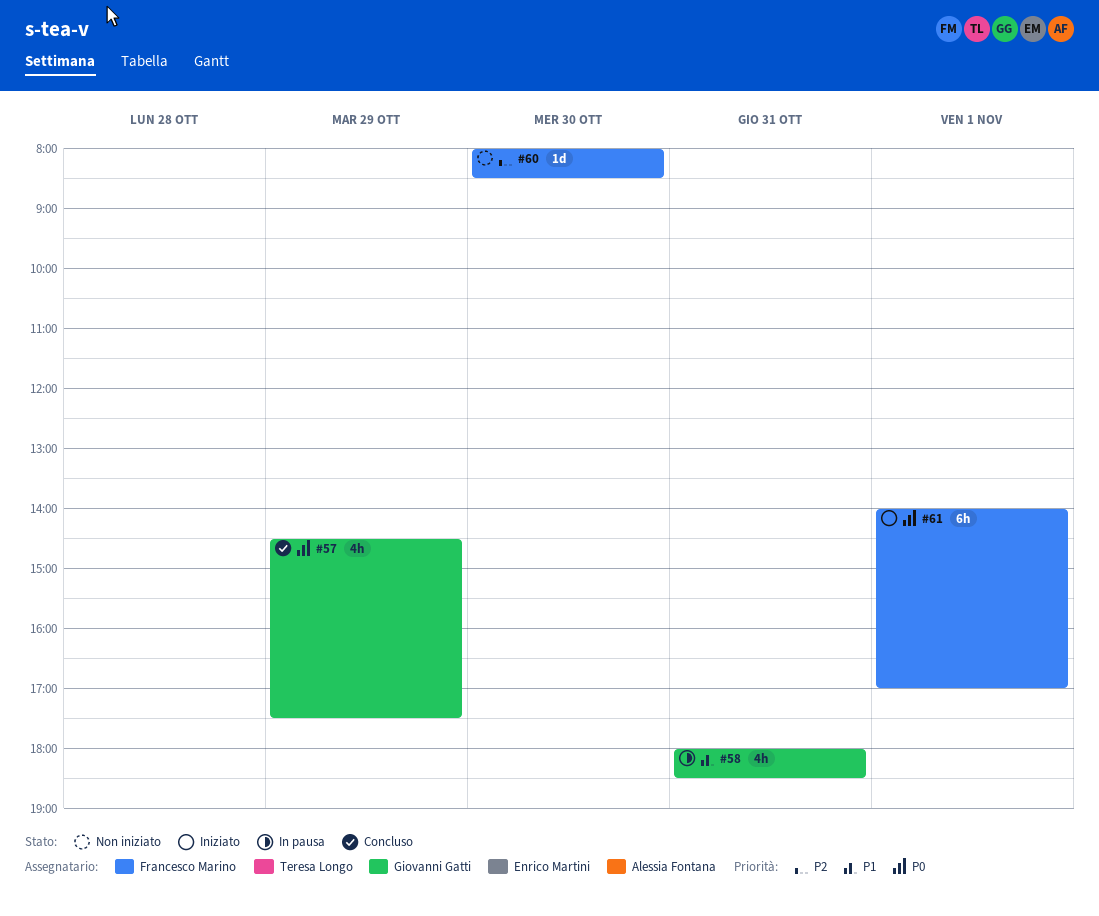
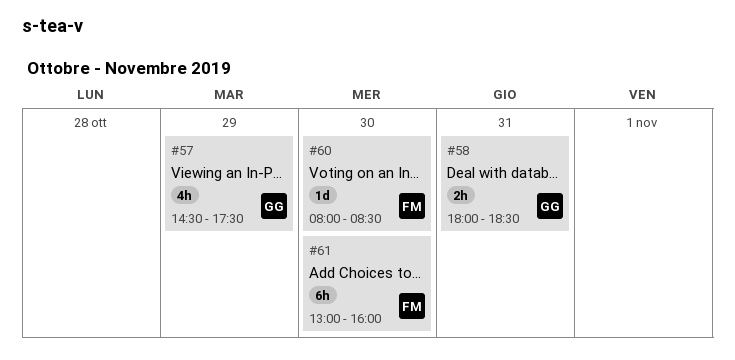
#58, estimate: 4h -> 2h
#61, day: Nov 1 -> Oct 30
#61, begins: 14:00 -> 13:00
#61, ends: 17:00 -> 16:00

